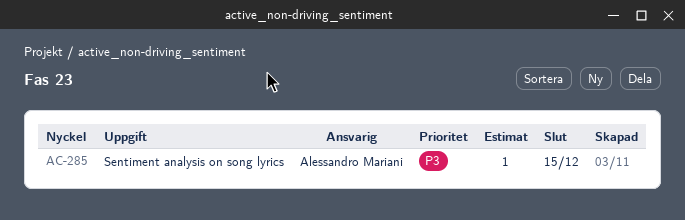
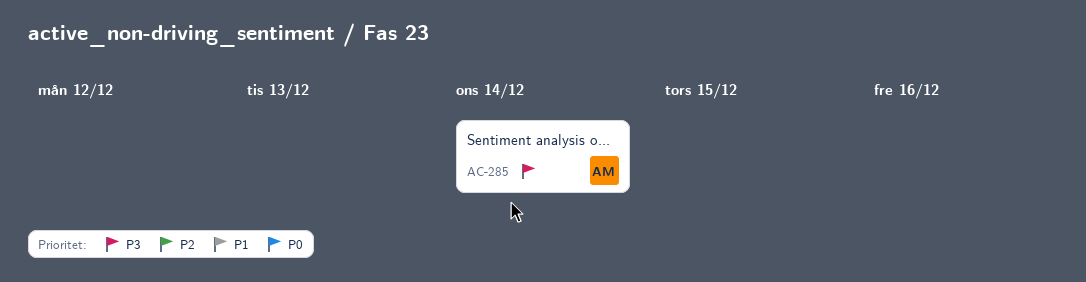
AC-285, due: Dec 15 -> Dec 14

